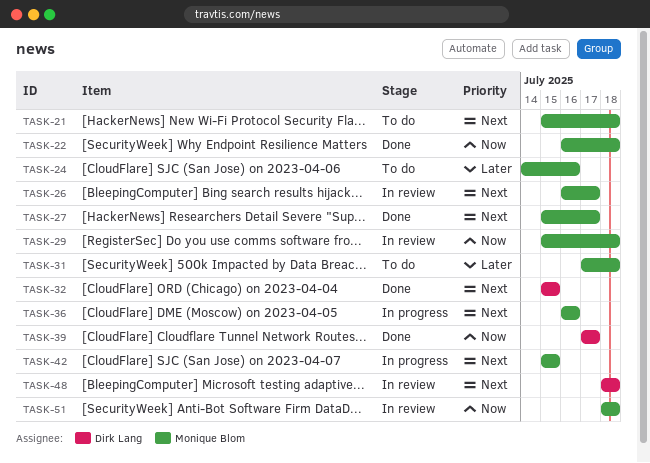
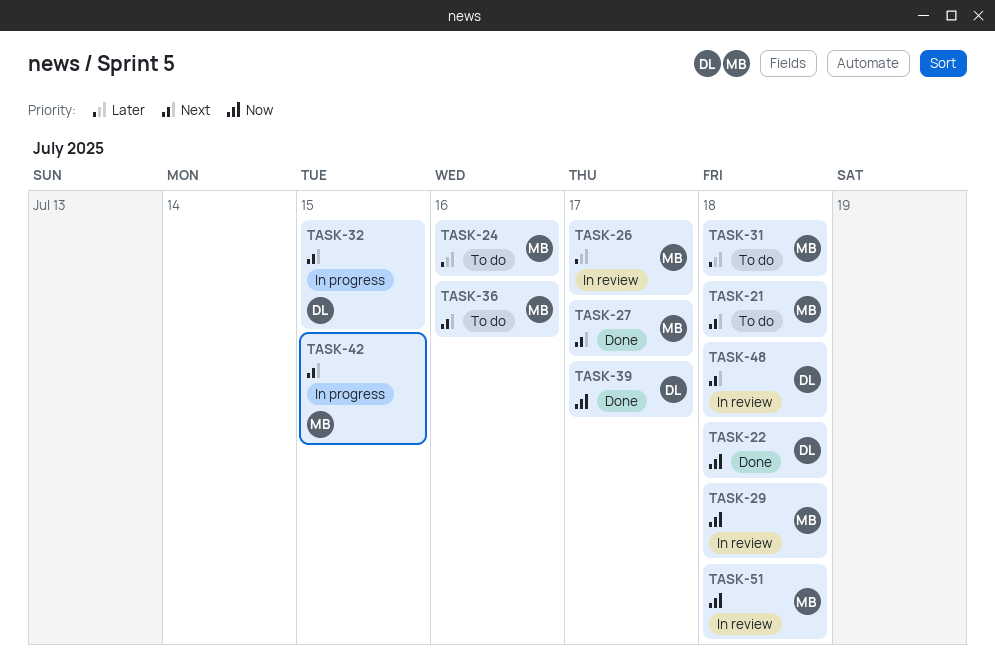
TASK-22, owner: Monique Blom -> Dirk Lang
TASK-26, priority: Next -> Later
TASK-32, status: Done -> In progress
TASK-36, status: In progress -> To do

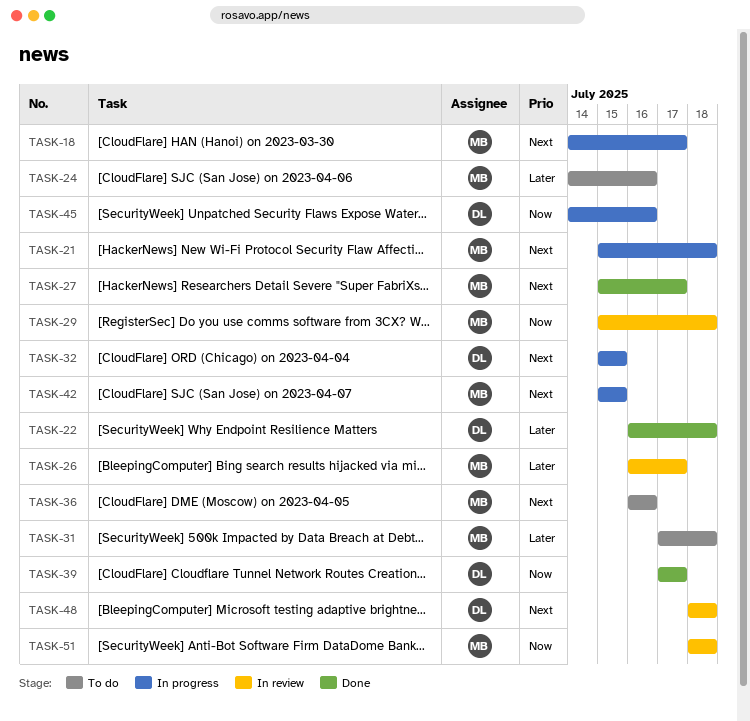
TASK-18: none -> present
TASK-21, status: To do -> In progress
TASK-22, priority: Now -> Later
TASK-45: none -> present

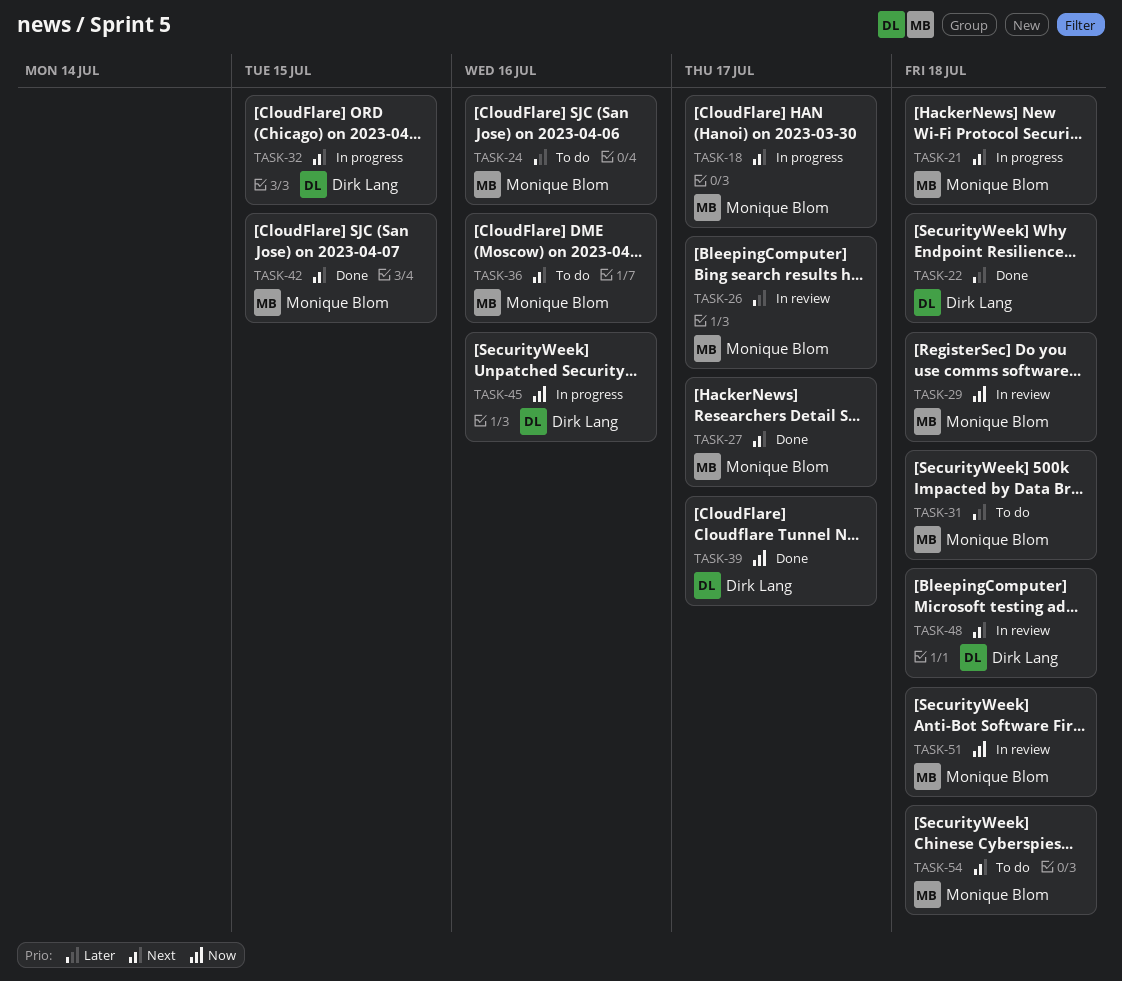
TASK-42, status: In progress -> Done
TASK-54: none -> present

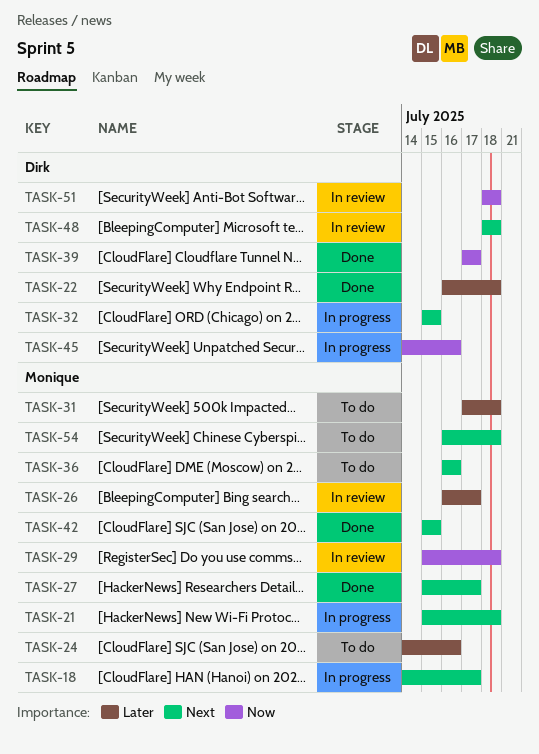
TASK-51, owner: Monique Blom -> Dirk Lang

